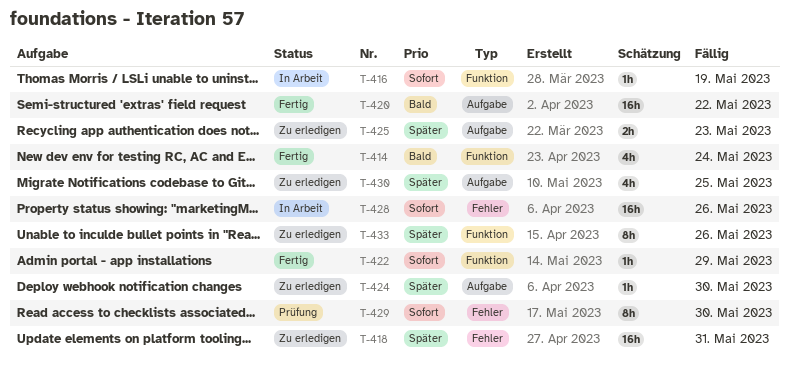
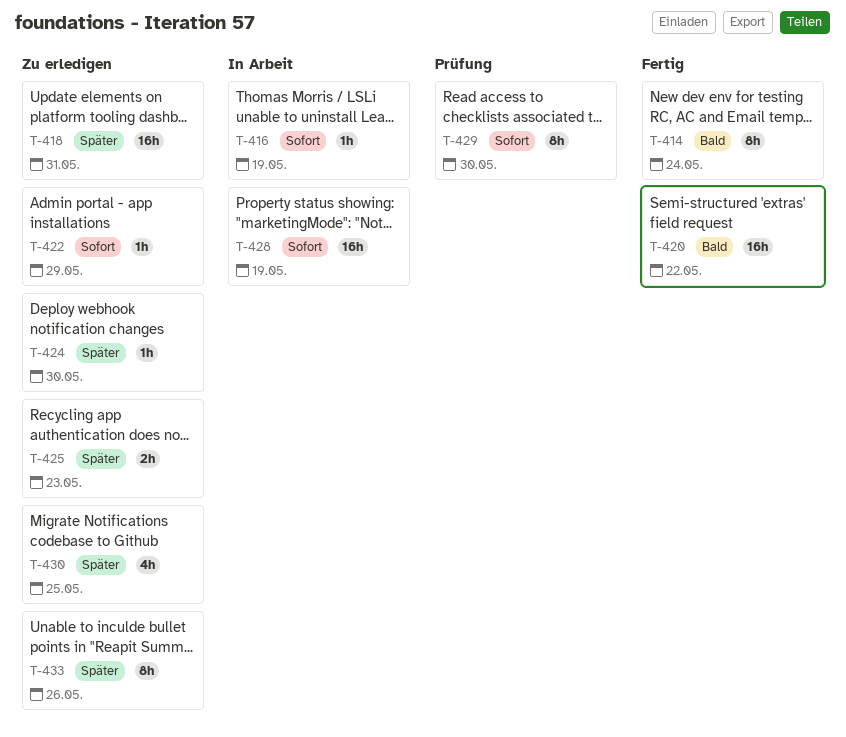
T-414, estimate: 4h -> 8h
T-422, status: Fertig -> Zu erledigen
T-428, due: May 26 -> May 19

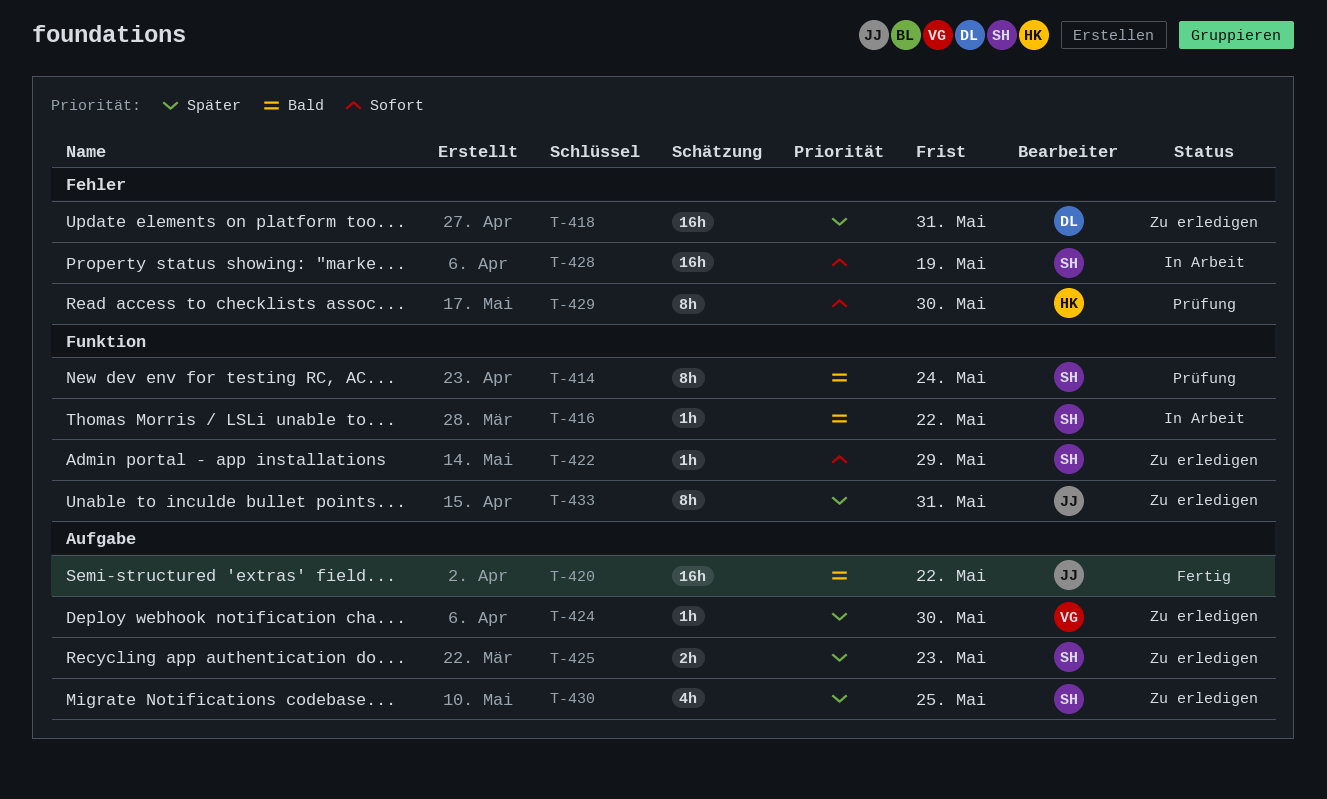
T-414, status: Fertig -> Prüfung
T-416, priority: Sofort -> Bald
T-416, due: May 19 -> May 22
T-433, due: May 26 -> May 31

